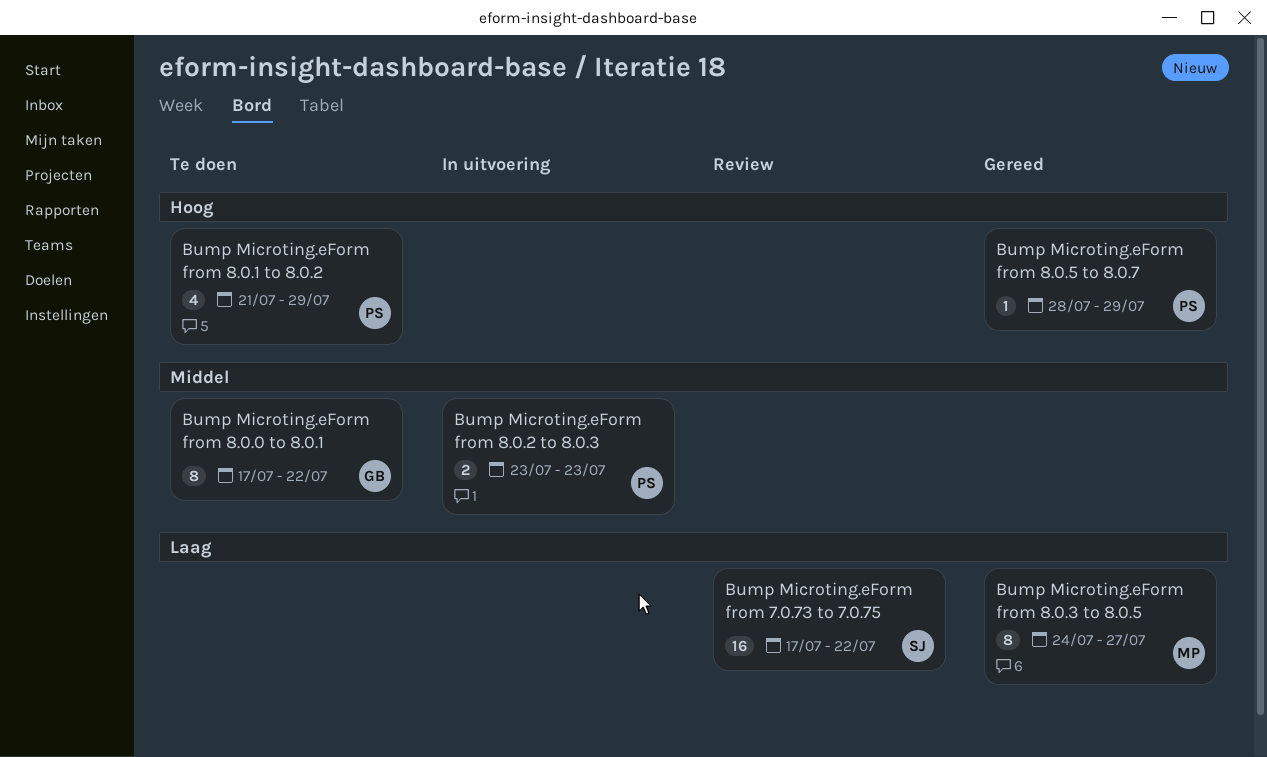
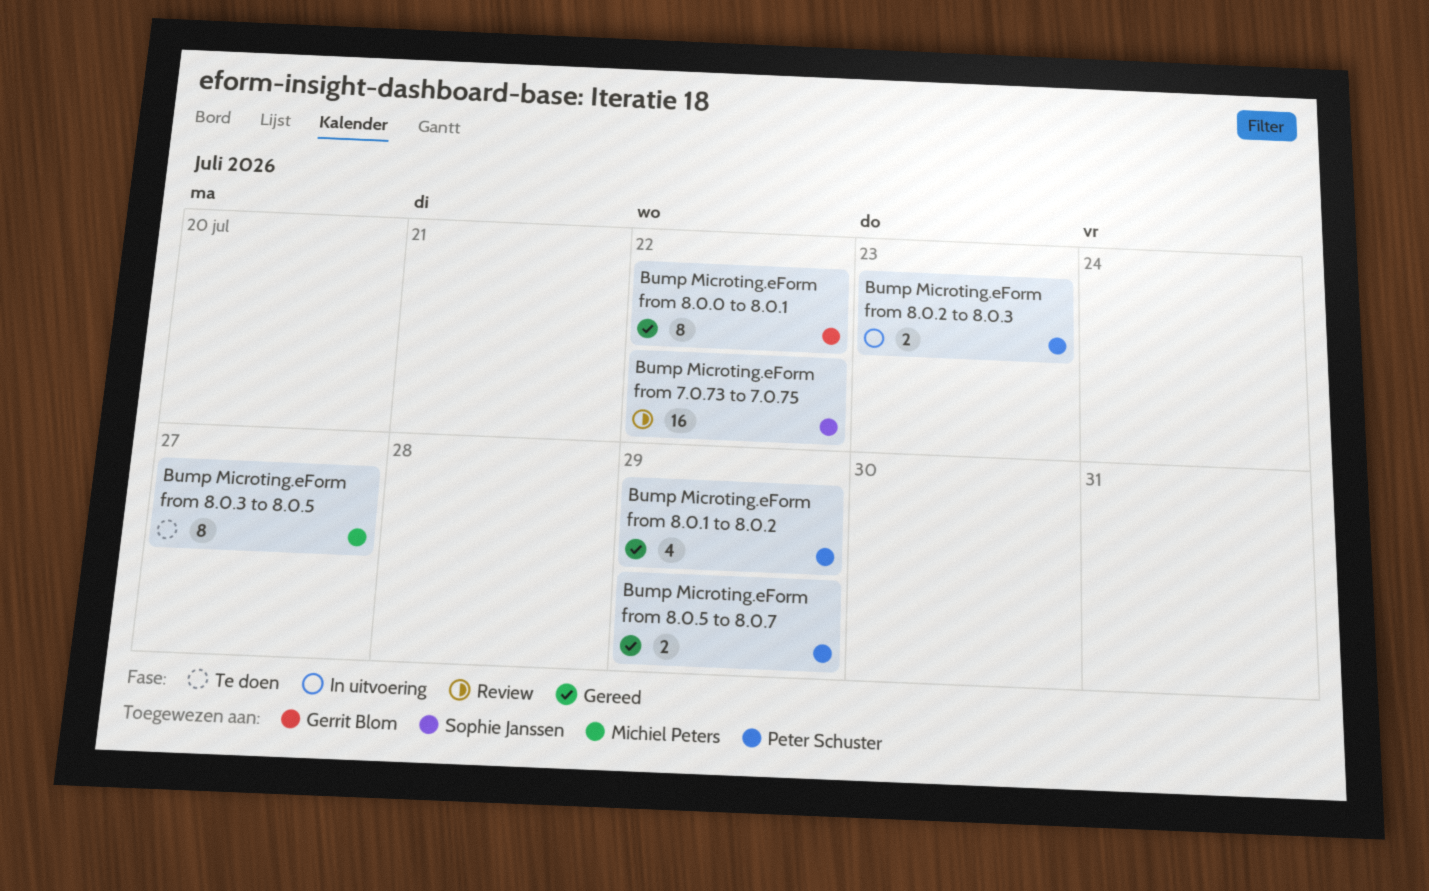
Bump Microting.eForm from 8.0.0 to 8.0.1, status: Te doen -> Gereed
Bump Microting.eForm from 8.0.1 to 8.0.2, status: Te doen -> Gereed
Bump Microting.eForm from 8.0.3 to 8.0.5, status: Gereed -> Te doen
Bump Microting.eForm from 8.0.5 to 8.0.7, estimate: 1 -> 2

